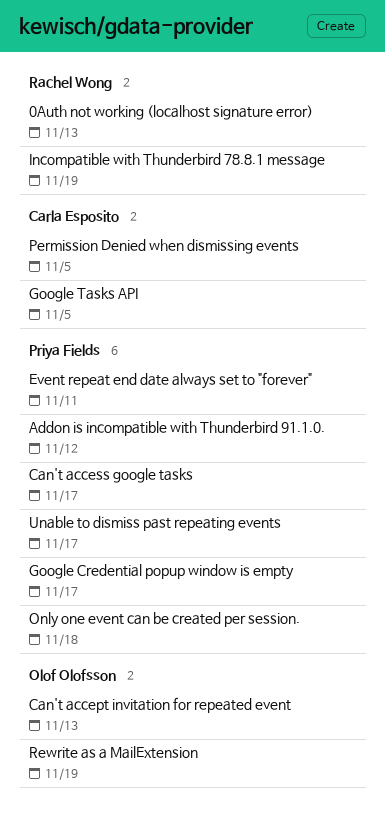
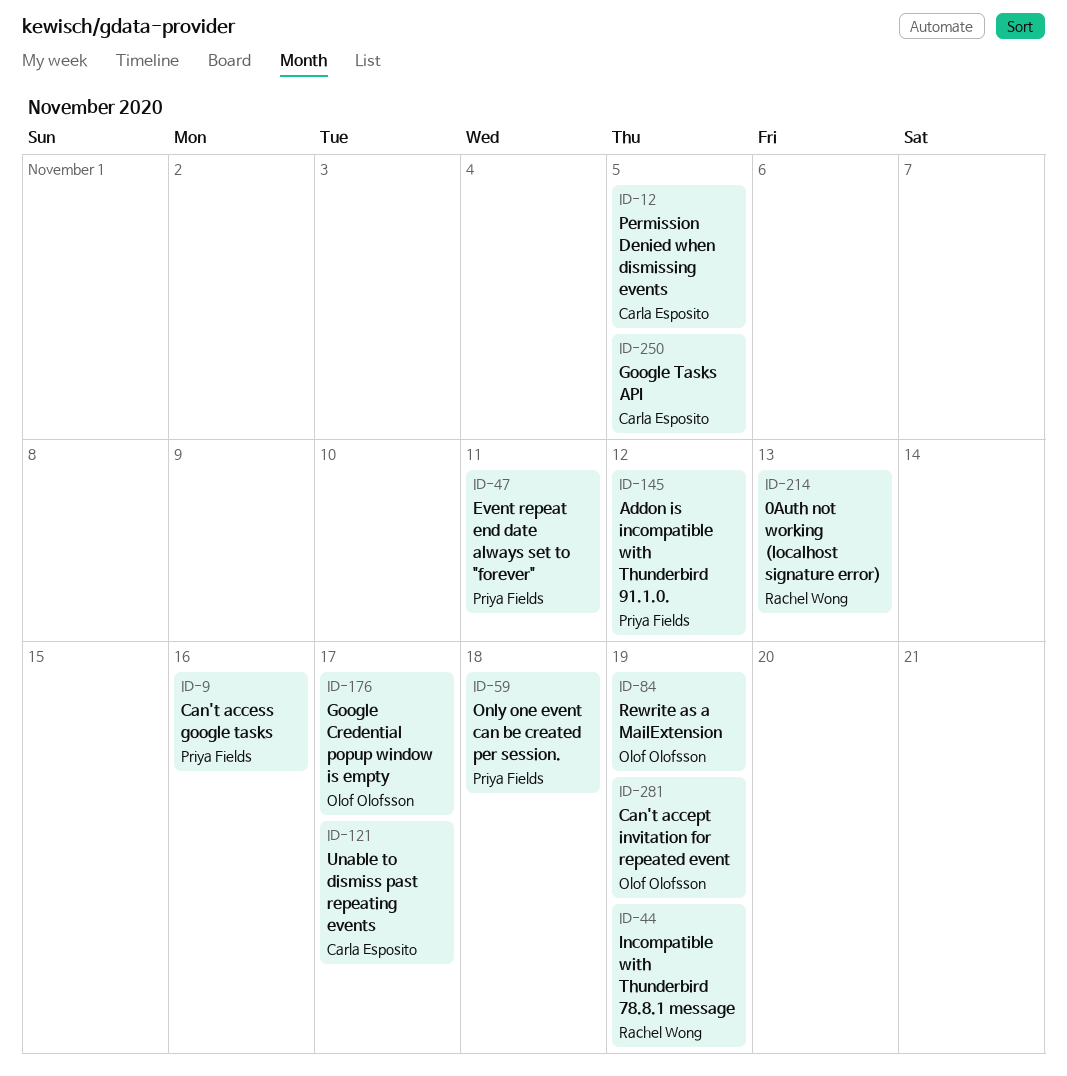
Can't accept invitation for repeated event, due: Nov 13 -> Nov 19
Can't access google tasks, due: Nov 17 -> Nov 16
Google Credential popup window is empty, owner: Priya Fields -> Olof Olofsson
Unable to dismiss past repeating events, owner: Priya Fields -> Carla Esposito

